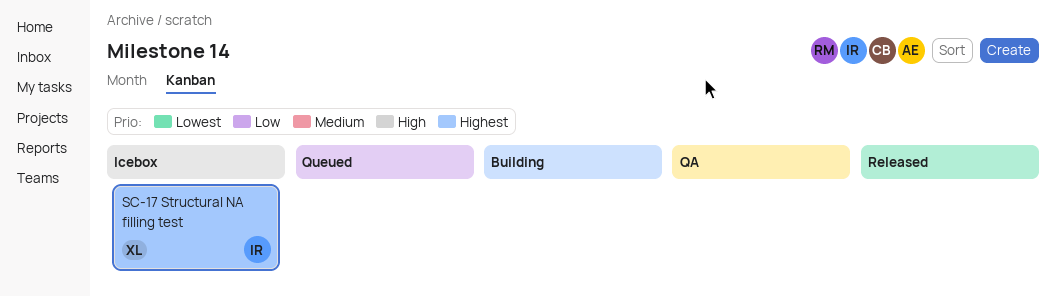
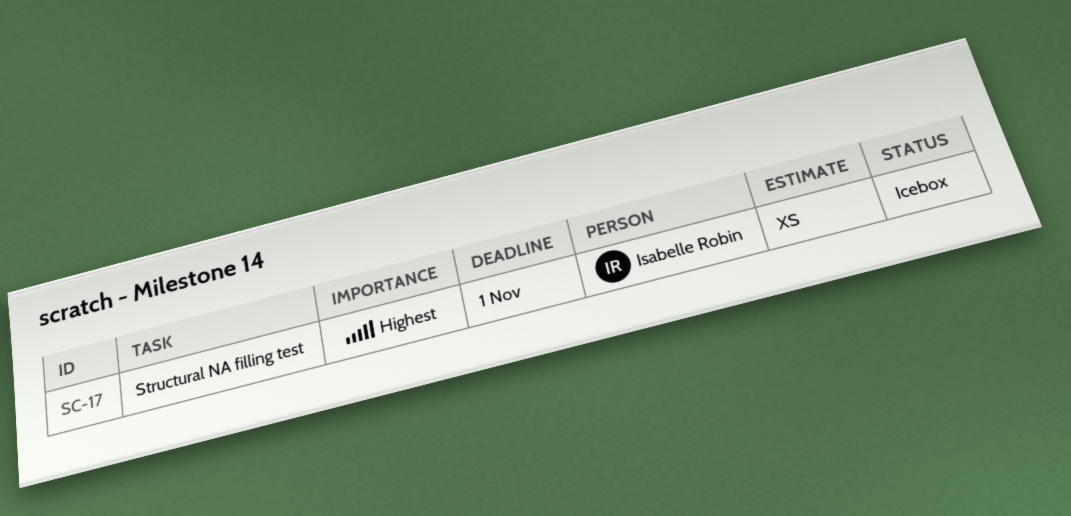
SC-17, estimate: XL -> XS

